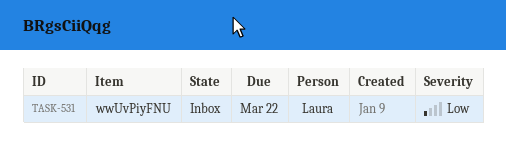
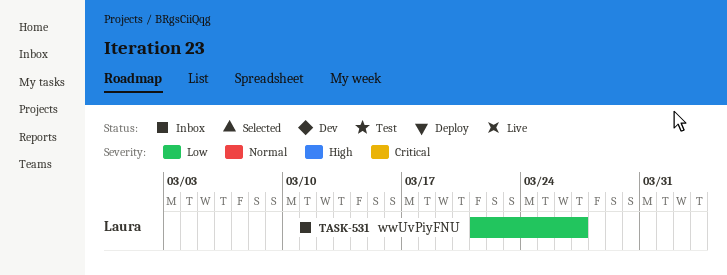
TASK-531, due: Mar 22 -> Mar 27

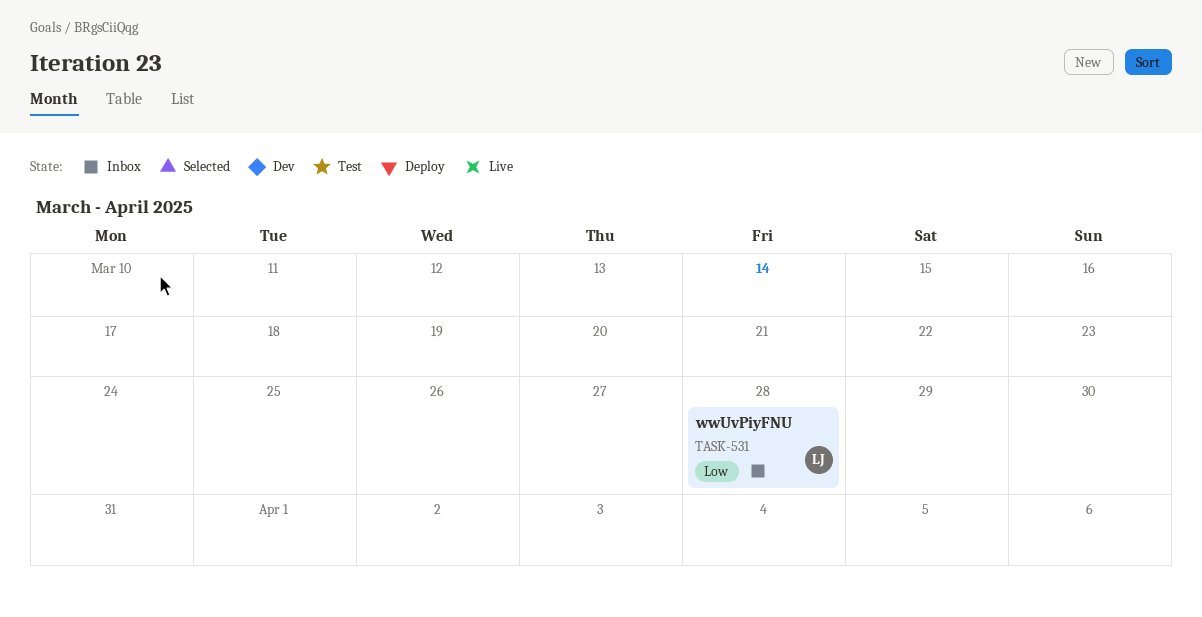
TASK-531, due: Mar 27 -> Mar 28

